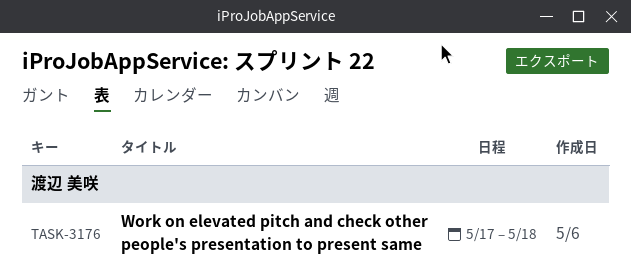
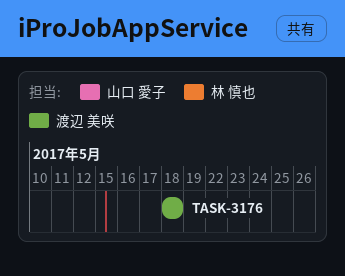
TASK-3176, start: May 17 -> May 18

